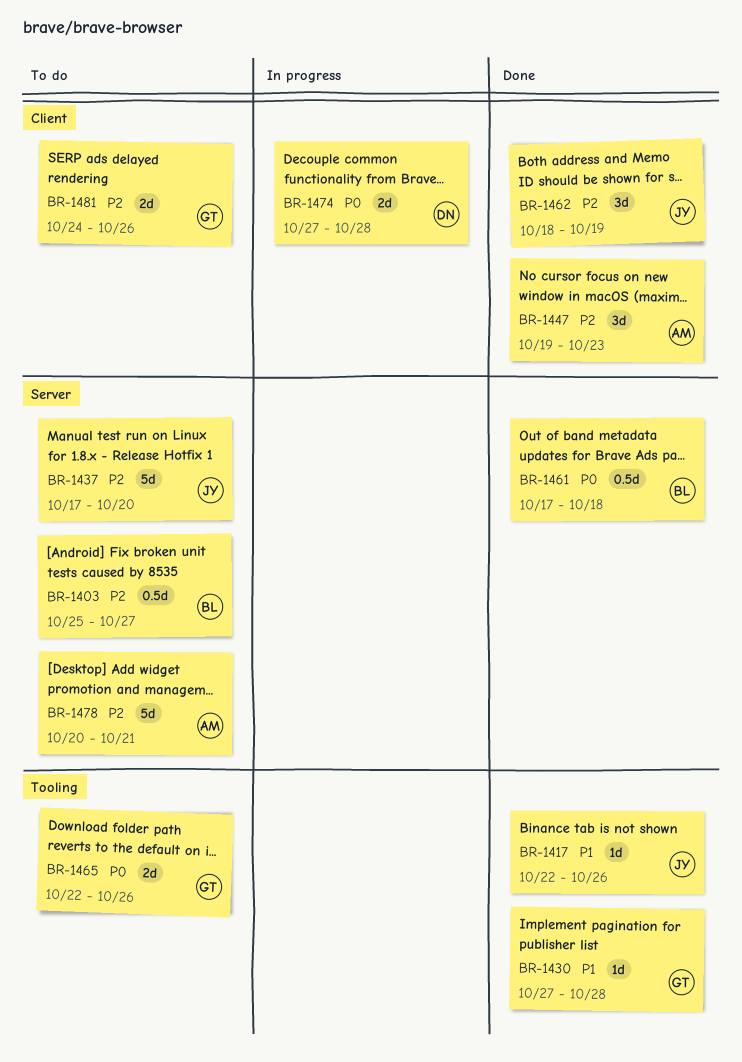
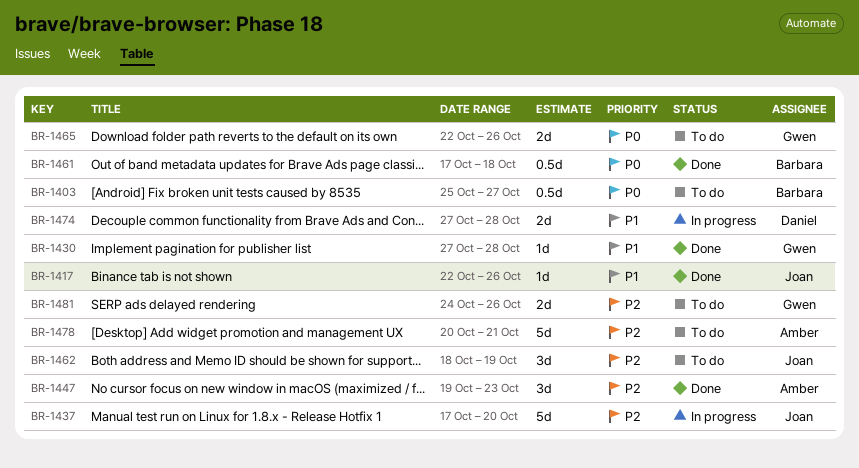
BR-1403, priority: P2 -> P0
BR-1437, status: To do -> In progress
BR-1462, status: Done -> To do
BR-1474, priority: P0 -> P1

